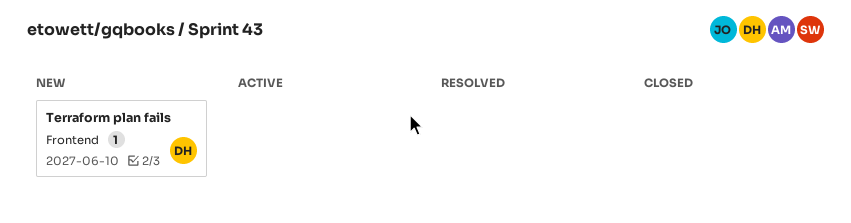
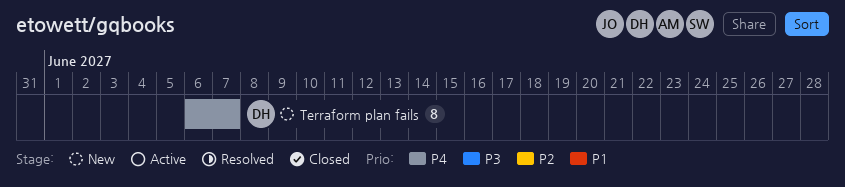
Terraform plan fails, estimate: 1 -> 8
Terraform plan fails, due: Jun 10 -> Jun 7

